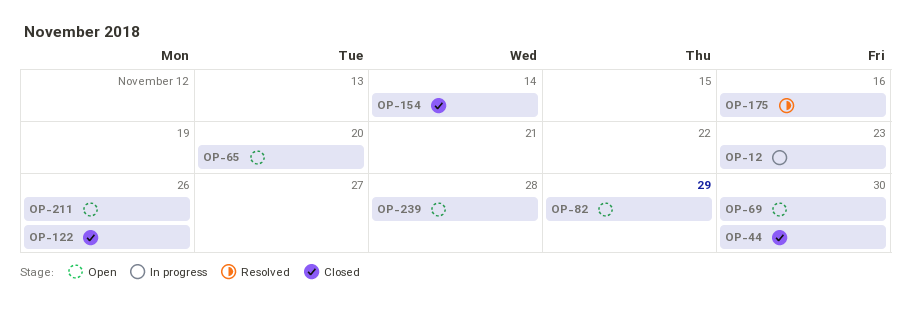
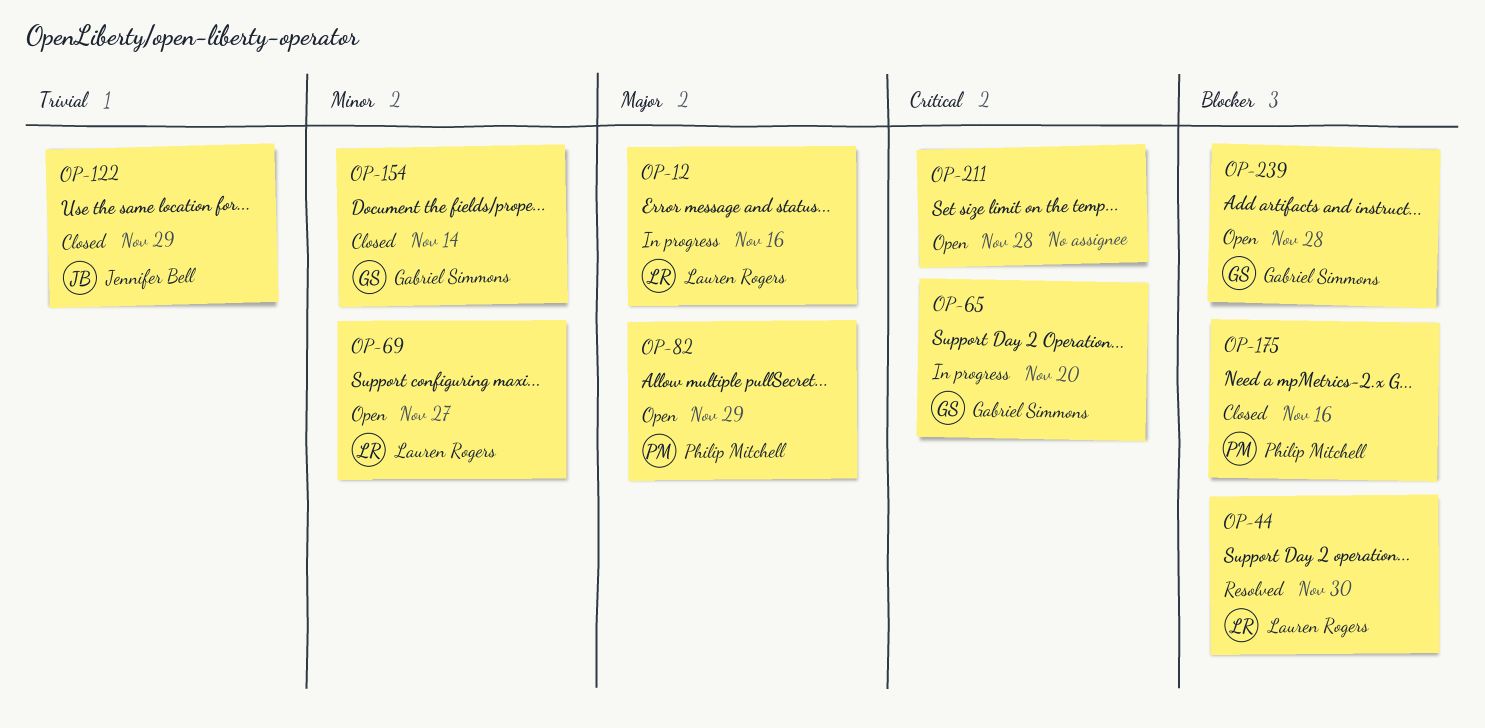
OP-12, due: Nov 23 -> Nov 16
OP-44, status: Closed -> Resolved
OP-65, status: Open -> In progress
OP-69, due: Nov 30 -> Nov 27
OP-122, due: Nov 26 -> Nov 29
OP-175, status: Resolved -> Closed
OP-211, due: Nov 26 -> Nov 28

